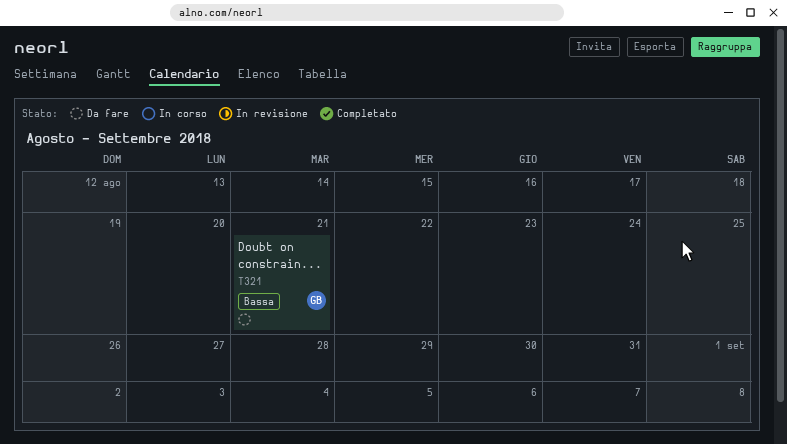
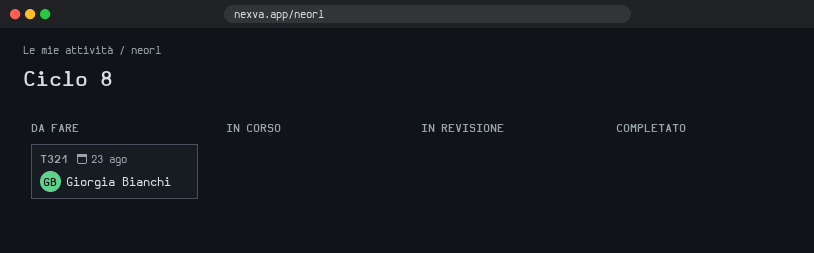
T321, due: Aug 21 -> Aug 23

